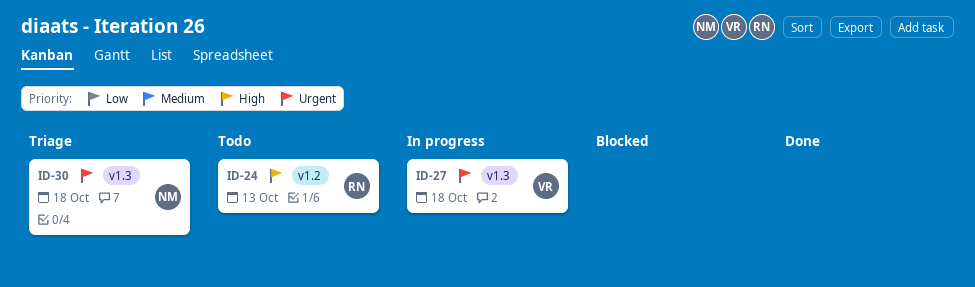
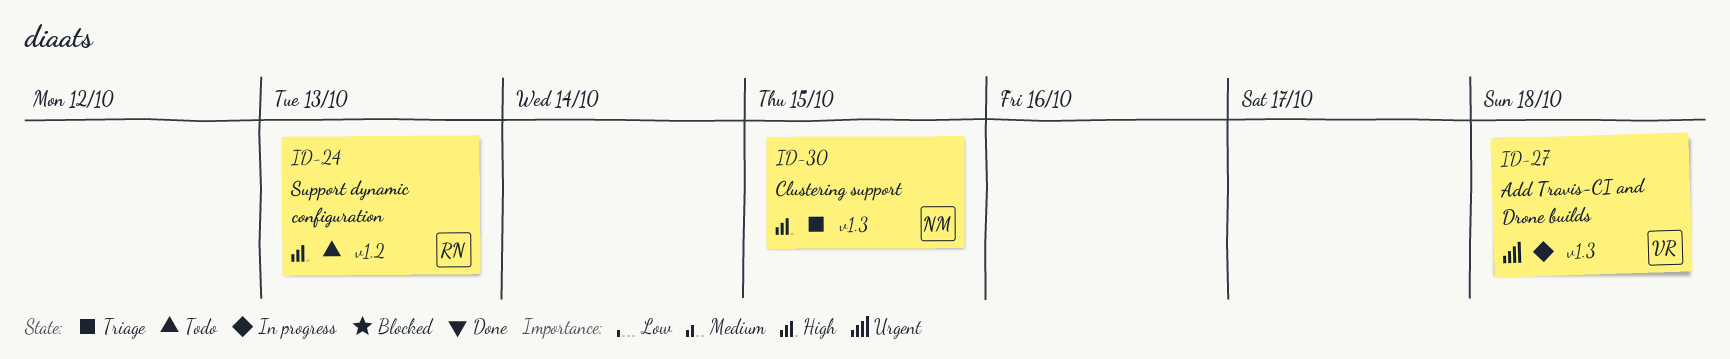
ID-30, priority: Urgent -> High
ID-30, due: Oct 18 -> Oct 15

